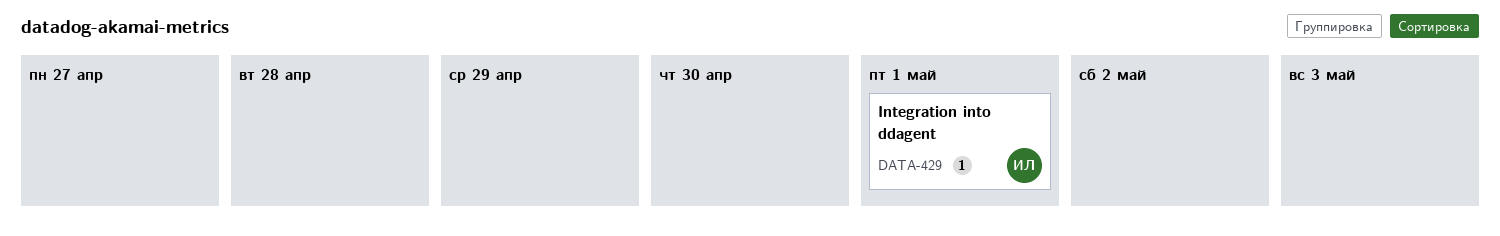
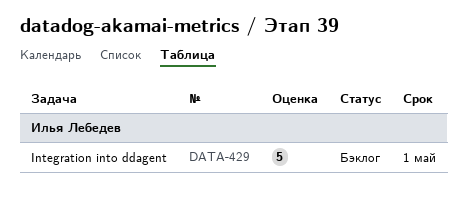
DATA-429, estimate: 1 -> 5

